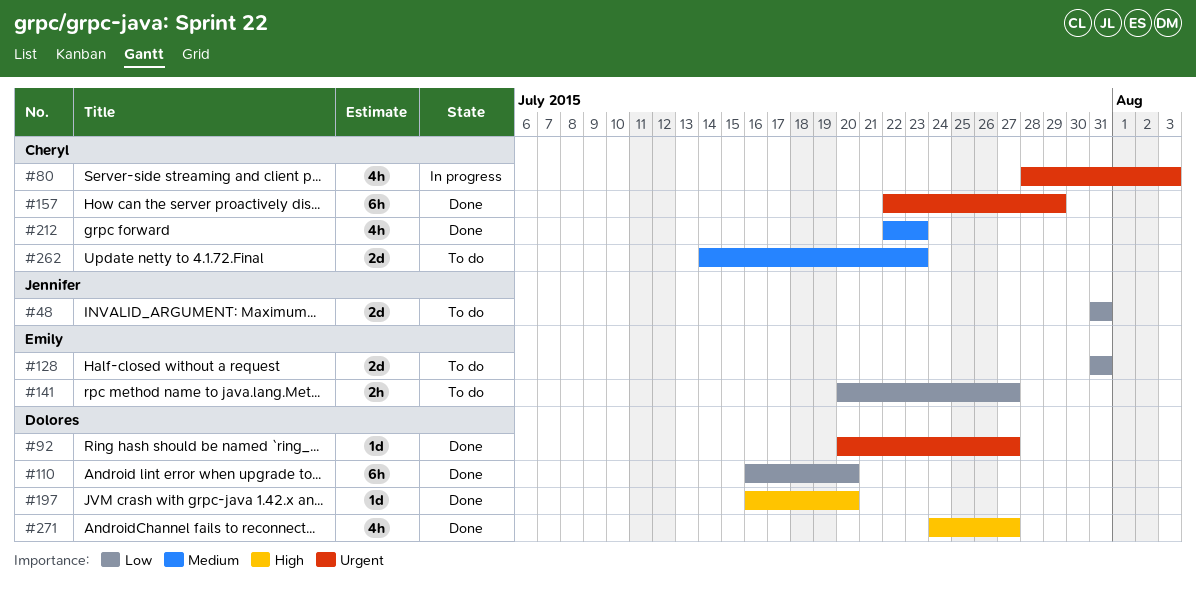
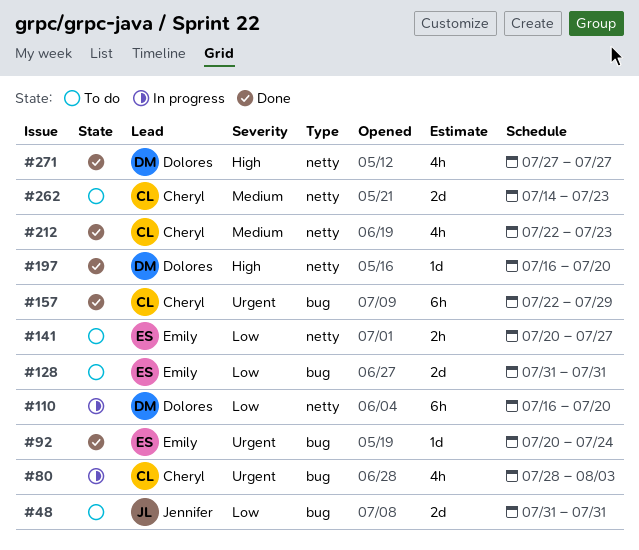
#92, owner: Dolores -> Emily
#92, due: Jul 27 -> Jul 24
#110, status: Done -> In progress
#271, start: Jul 24 -> Jul 27

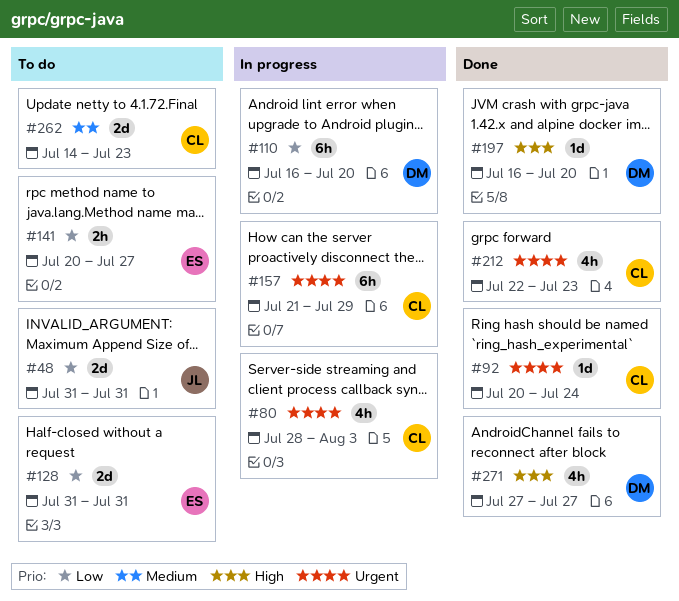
#92, owner: Emily -> Cheryl
#157, status: Done -> In progress
#157, start: Jul 22 -> Jul 21
#212, priority: Medium -> Urgent

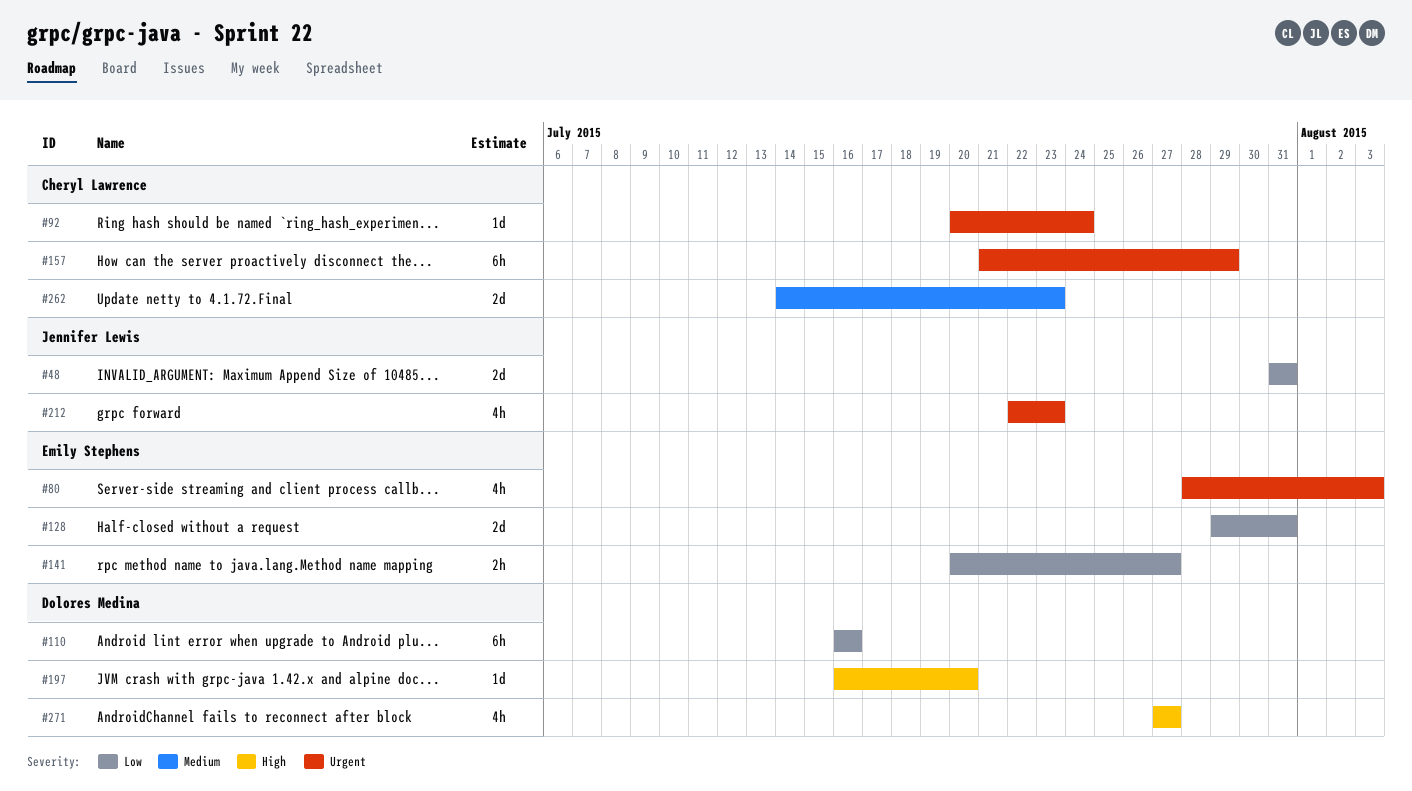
#80, owner: Cheryl Lawrence -> Emily Stephens
#110, due: Jul 20 -> Jul 16
#128, start: Jul 31 -> Jul 29
#212, owner: Cheryl Lawrence -> Jennifer Lewis

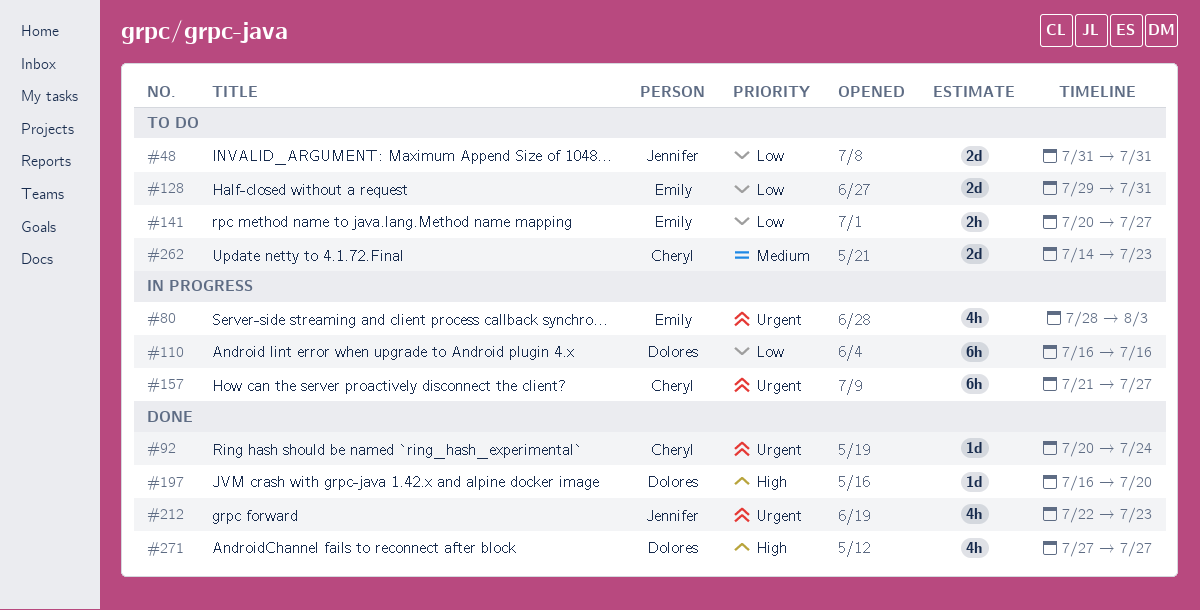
#157, due: Jul 29 -> Jul 27

